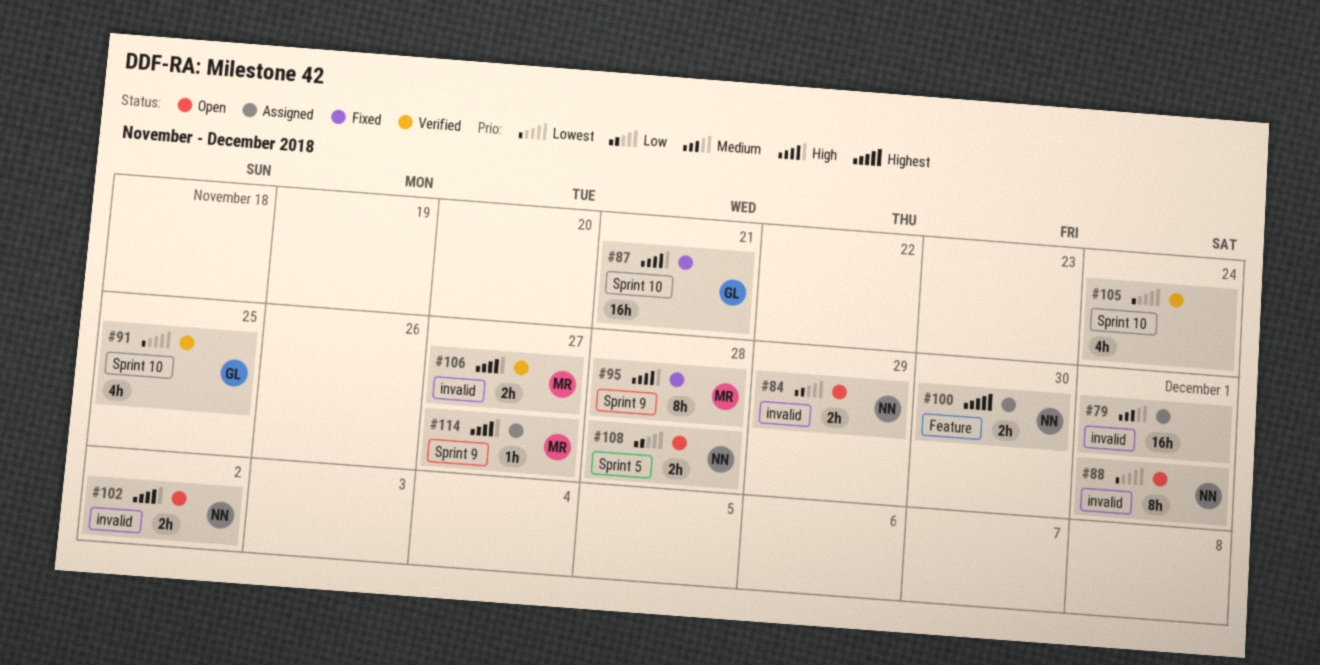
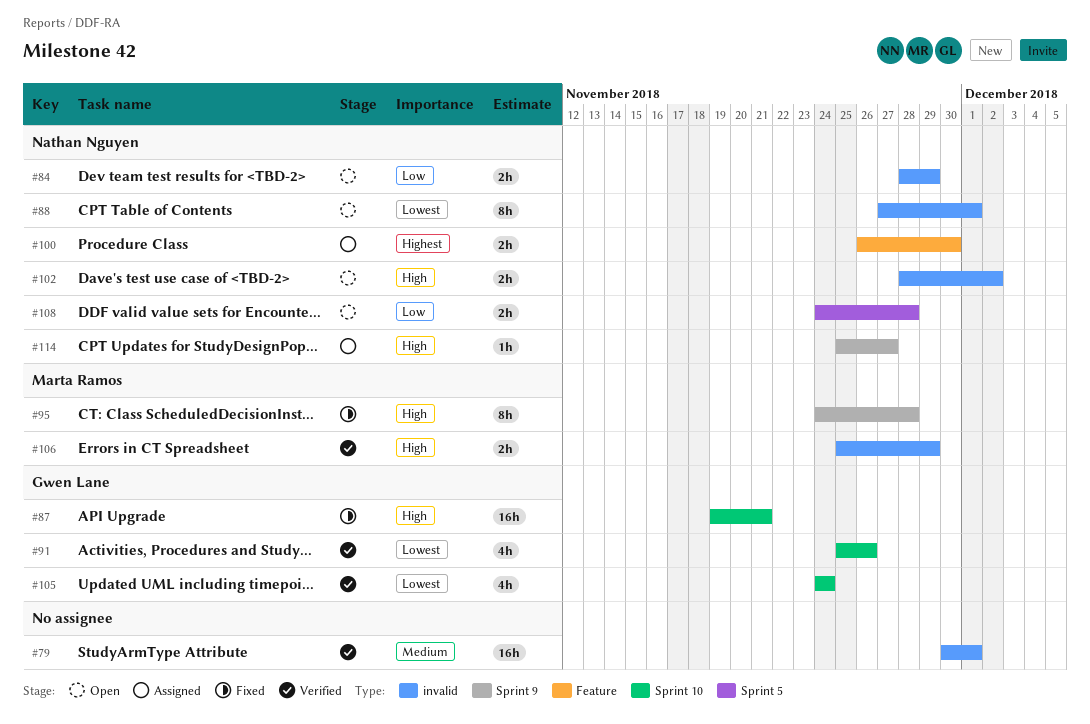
#79, status: Assigned -> Verified
#91, due: Nov 25 -> Nov 26
#105, owner: none -> Gwen Lane
#106, due: Nov 27 -> Nov 29
#114, owner: Marta Ramos -> Nathan Nguyen

